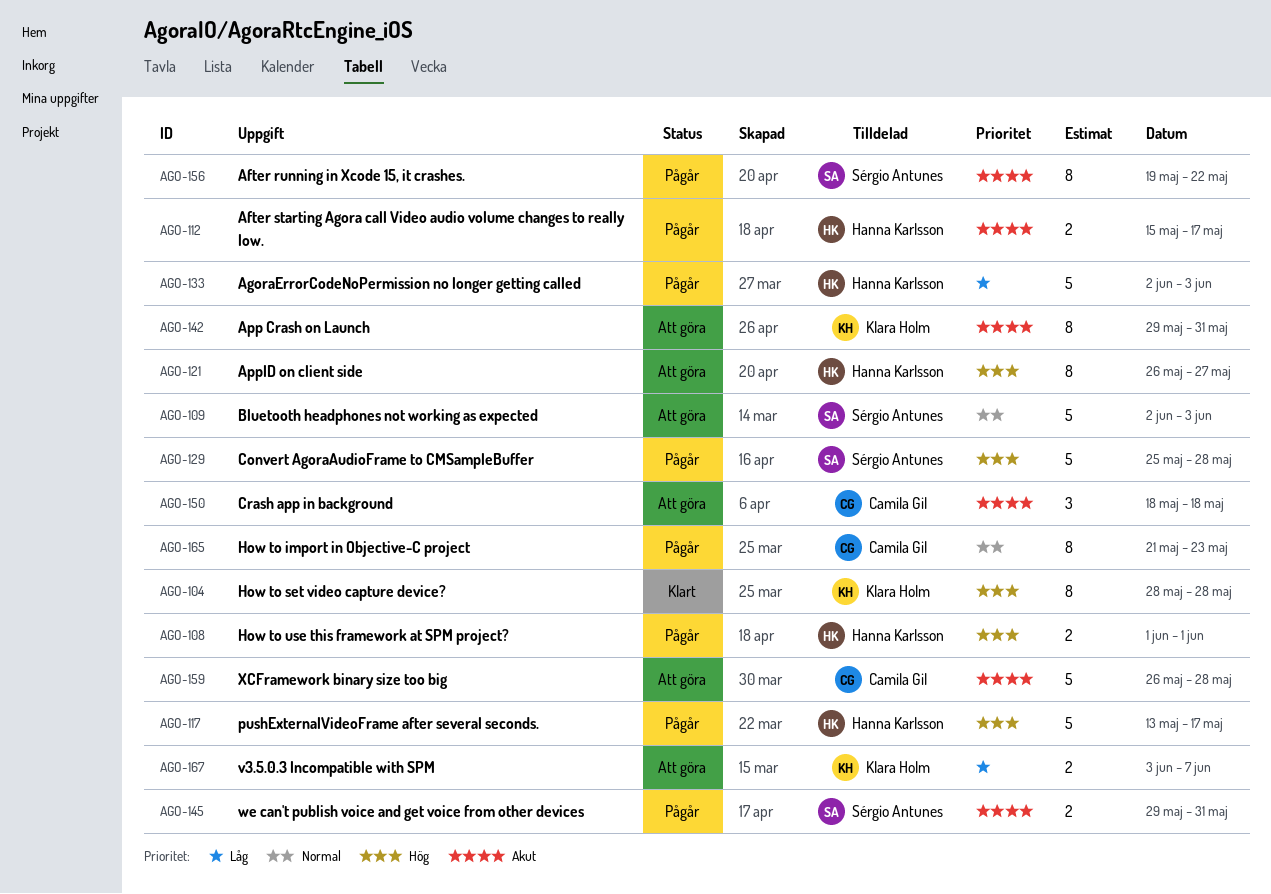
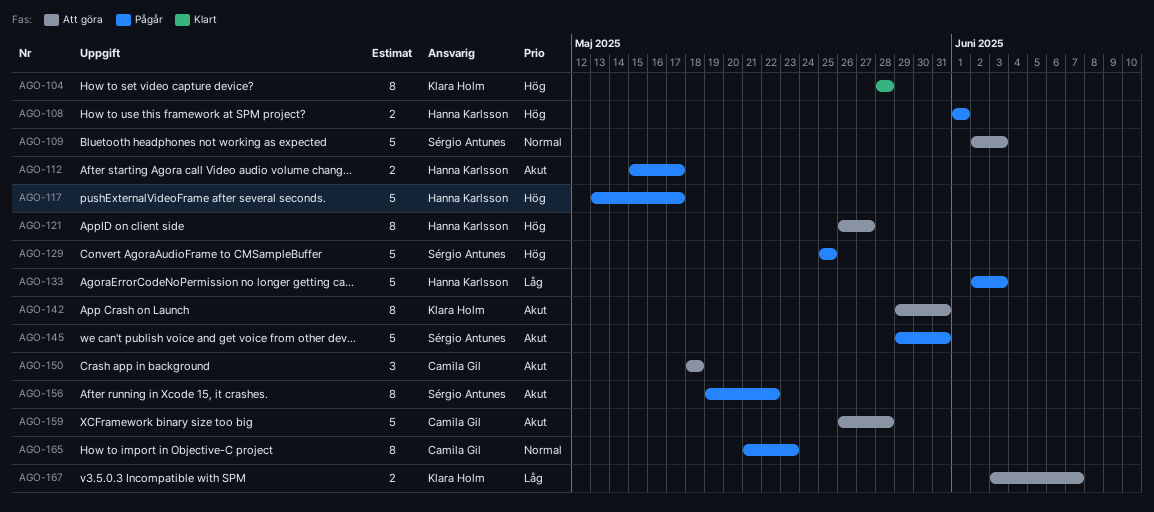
AGO-129, due: May 28 -> May 25
AGO-145, estimate: 2 -> 5

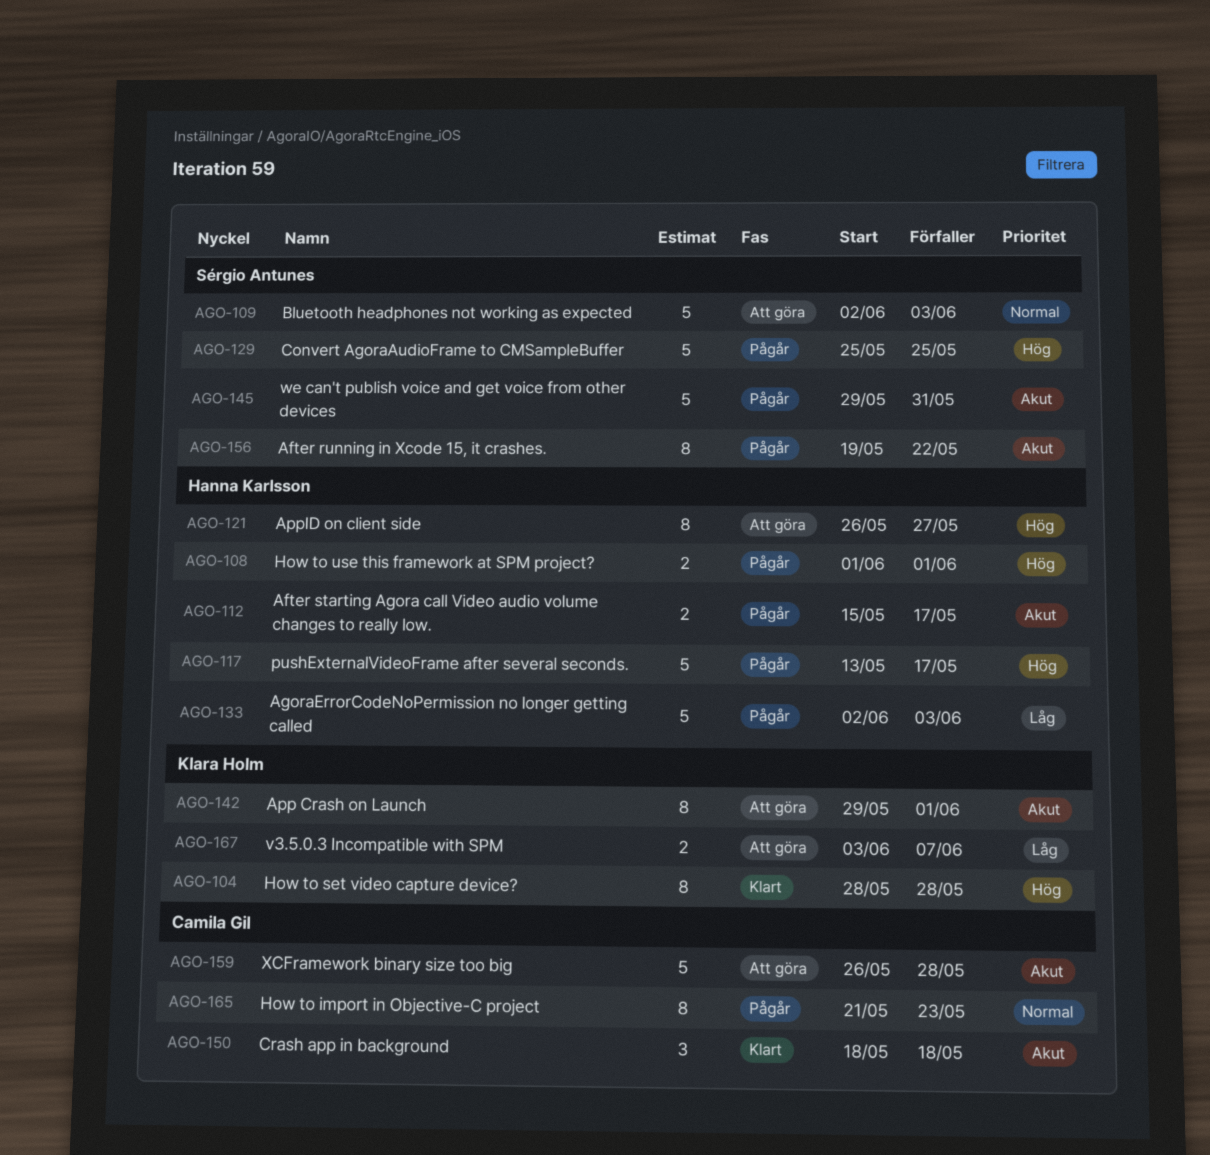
AGO-142, due: May 31 -> Jun 1
AGO-150, status: Att göra -> Klart

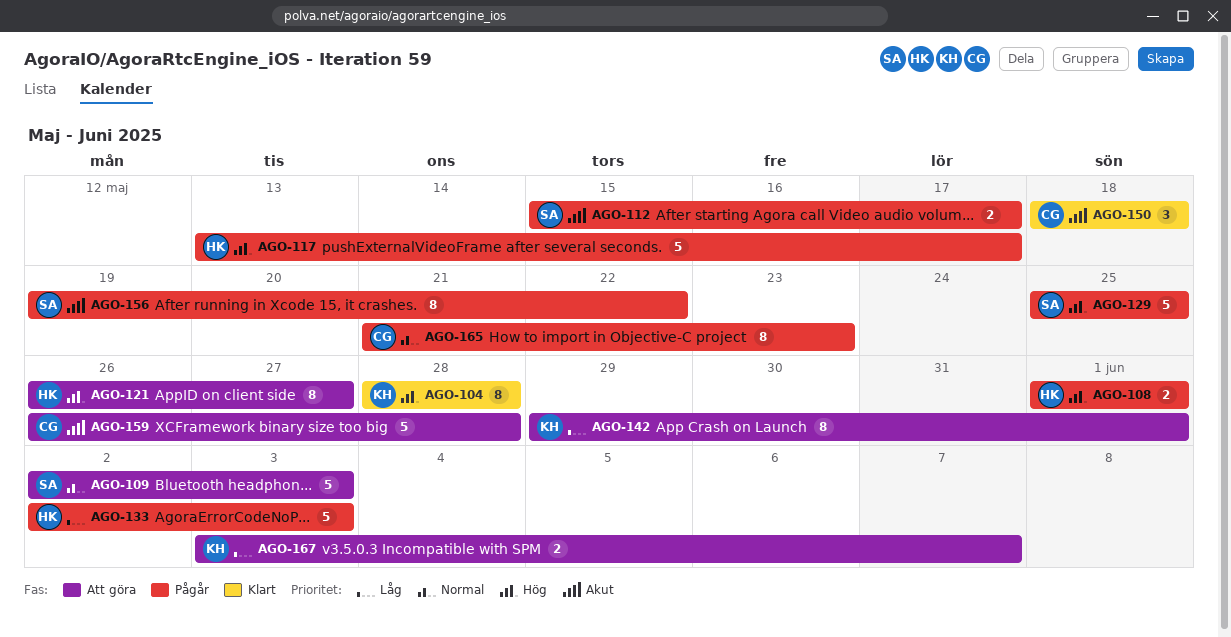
AGO-112, owner: Hanna Karlsson -> Sérgio Antunes
AGO-142, priority: Akut -> Låg
AGO-145: present -> none

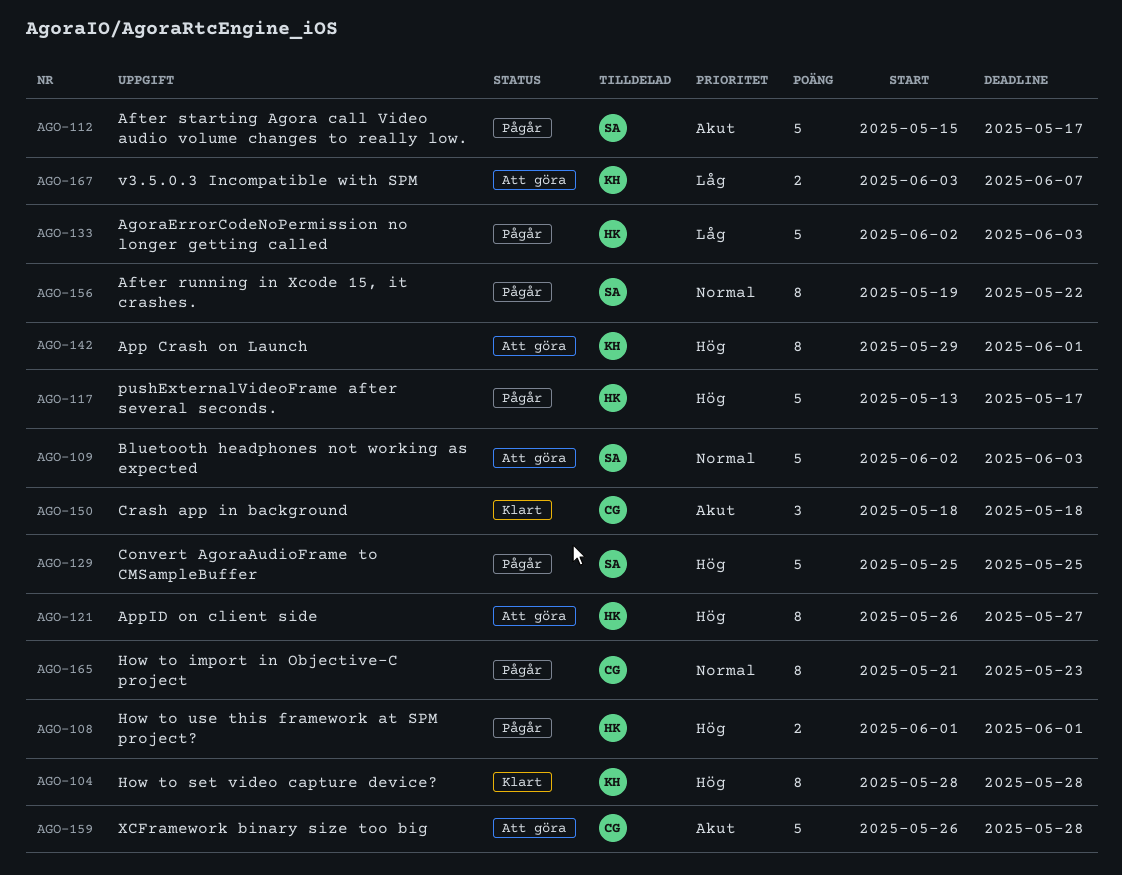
AGO-112, estimate: 2 -> 5
AGO-142, priority: Låg -> Hög
AGO-156, priority: Akut -> Normal

